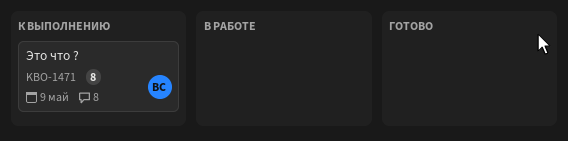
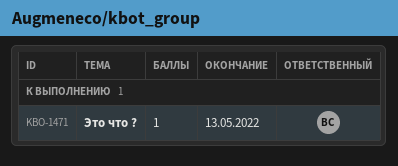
KBO-1471, estimate: 8 -> 1
KBO-1471, due: May 9 -> May 13

